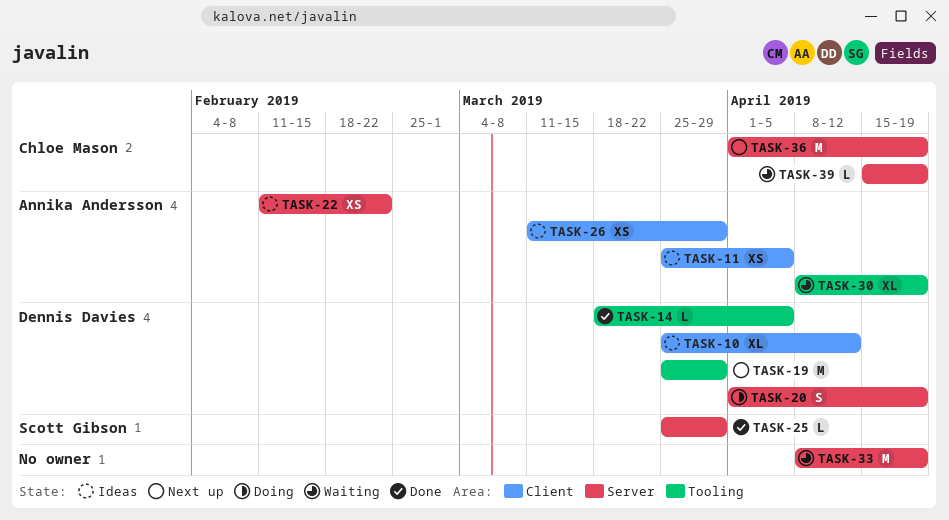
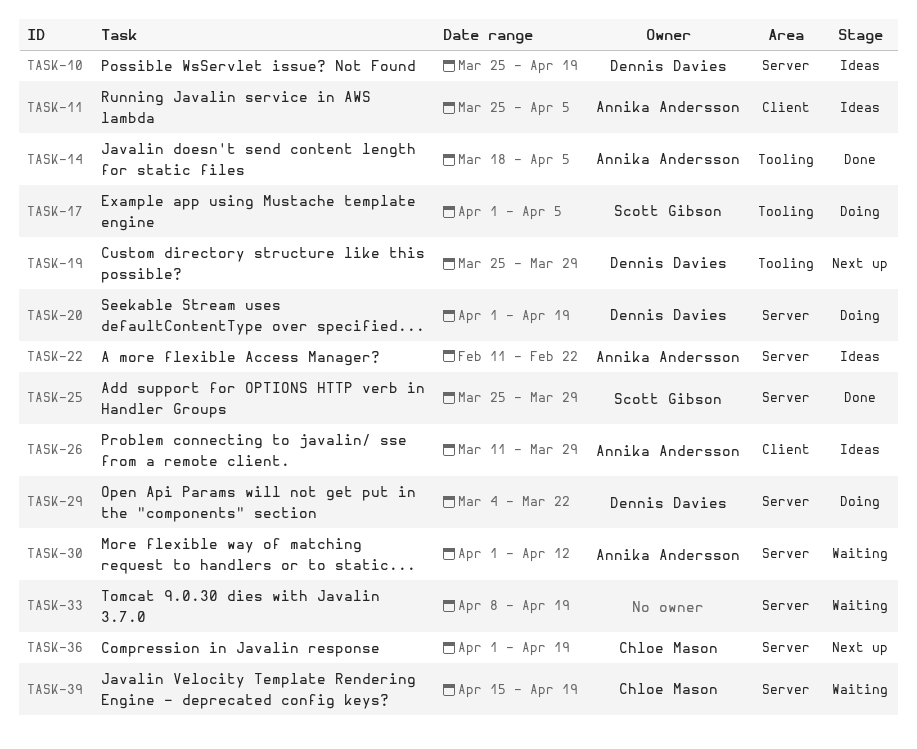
TASK-10, label: Client -> Server
TASK-10, due: Apr 12 -> Apr 19
TASK-14, owner: Dennis Davies -> Annika Andersson
TASK-17: none -> present
TASK-29: none -> present
TASK-30, label: Tooling -> Server
TASK-30, start: Apr 8 -> Apr 1
TASK-30, due: Apr 19 -> Apr 12

